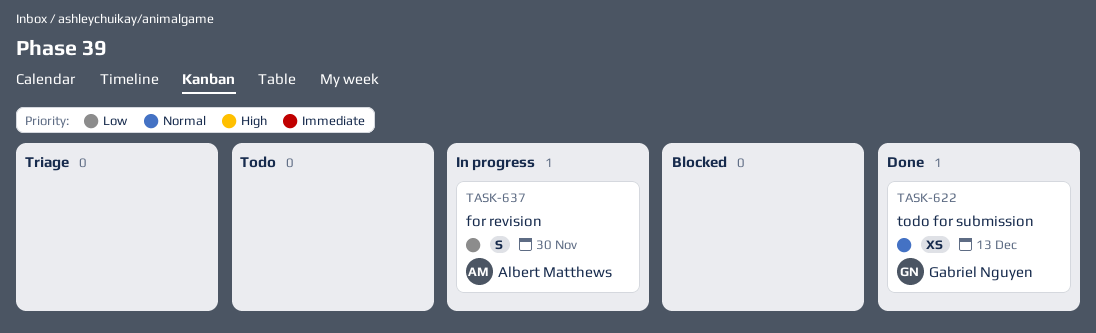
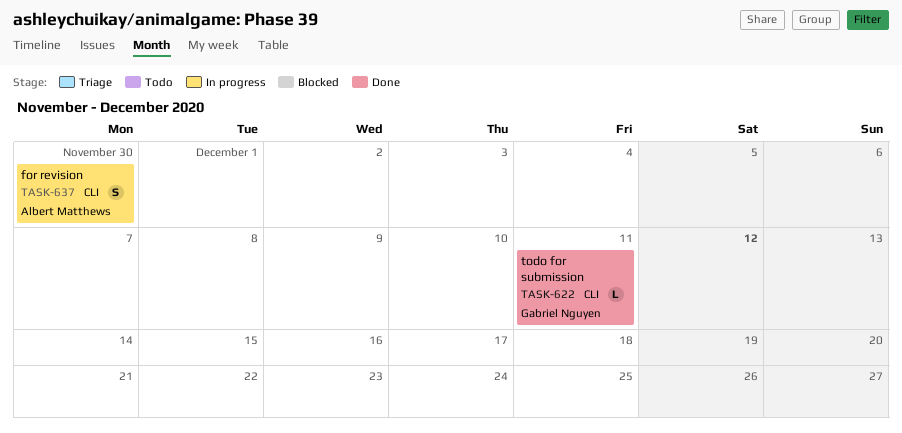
TASK-622, estimate: XS -> L
TASK-622, due: Dec 13 -> Dec 11

